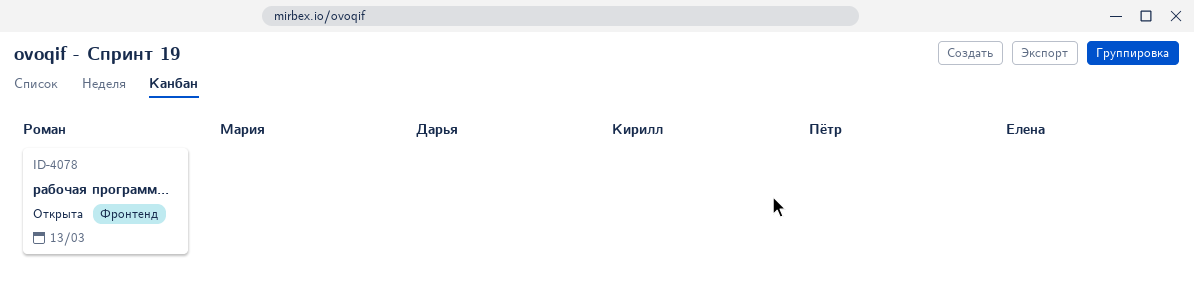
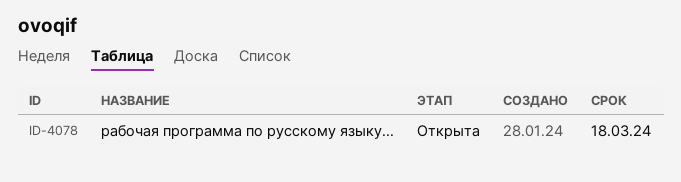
ID-4078, due: Mar 13 -> Mar 18

